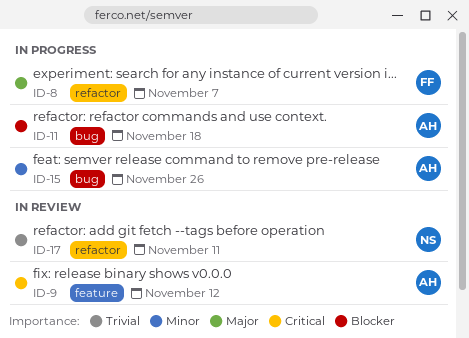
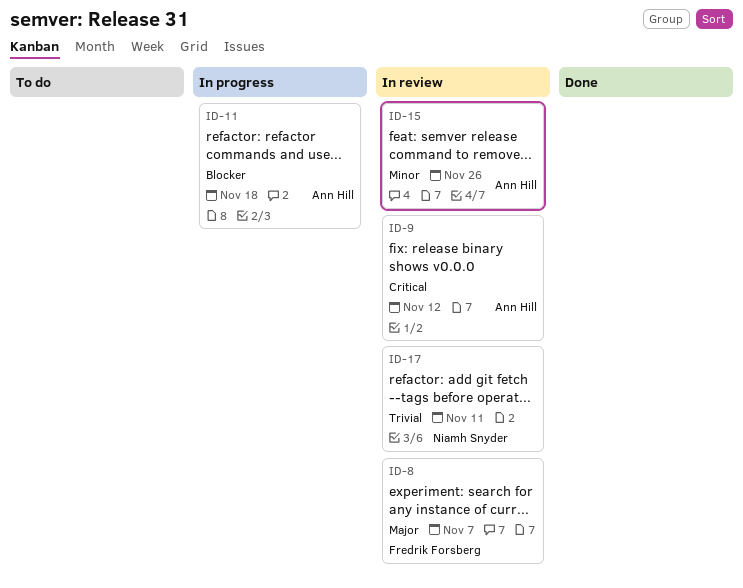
ID-8, status: In progress -> In review
ID-15, status: In progress -> In review

